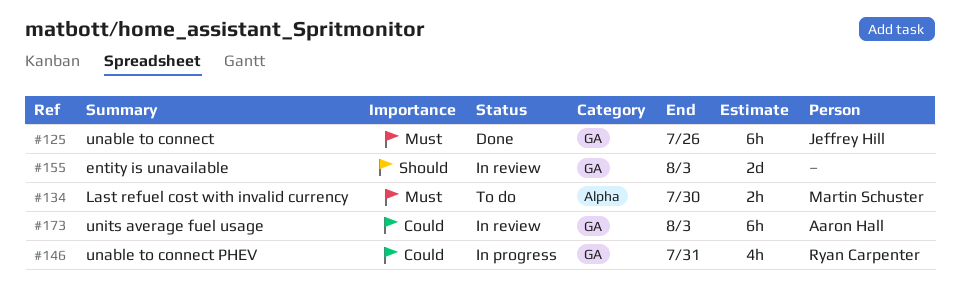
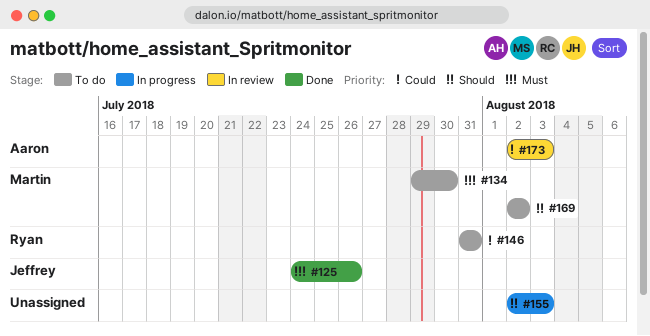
#146, status: In progress -> To do
#155, status: In review -> In progress
#169: none -> present

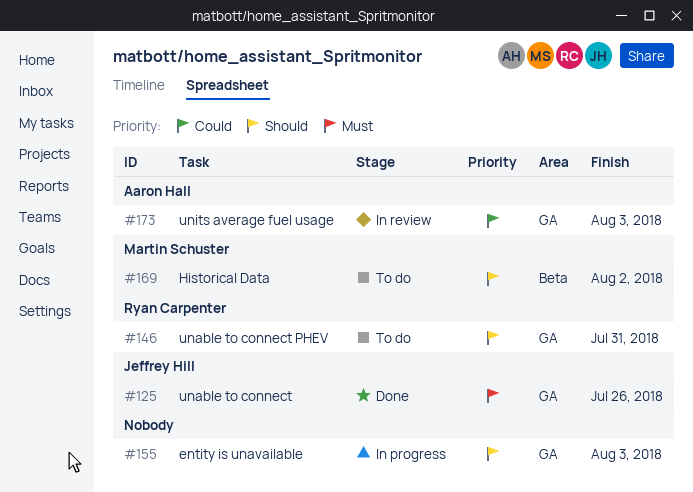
#134: present -> none
#146, priority: Could -> Should

